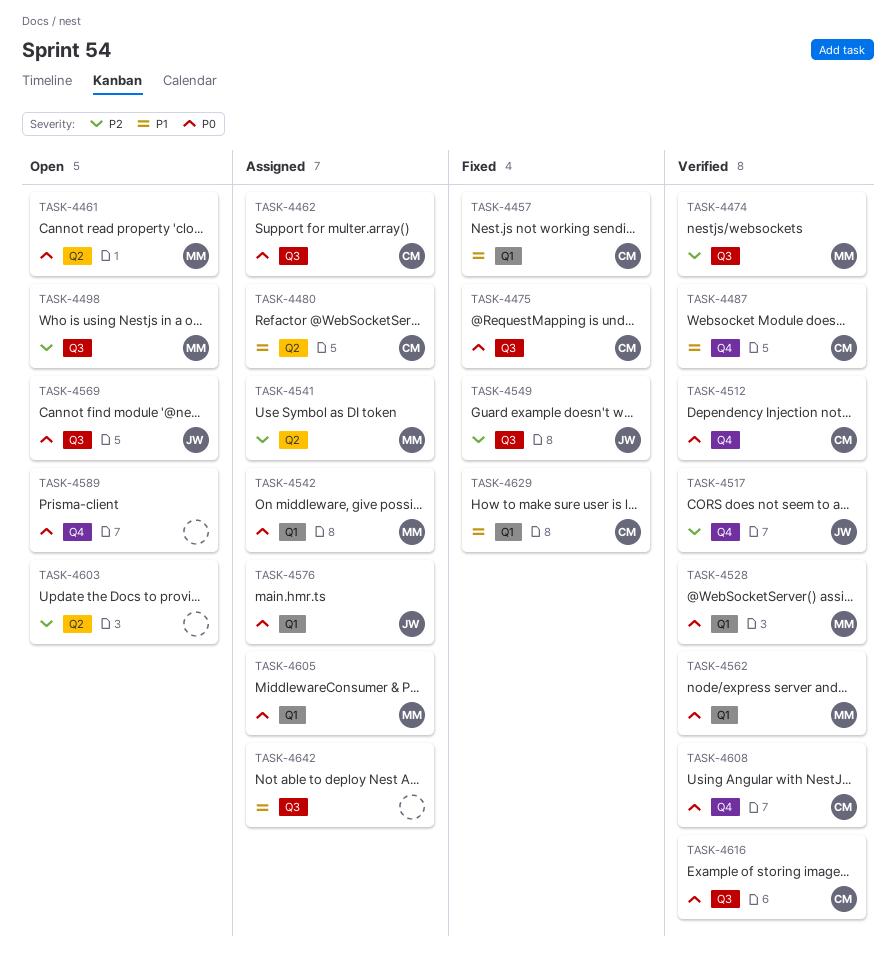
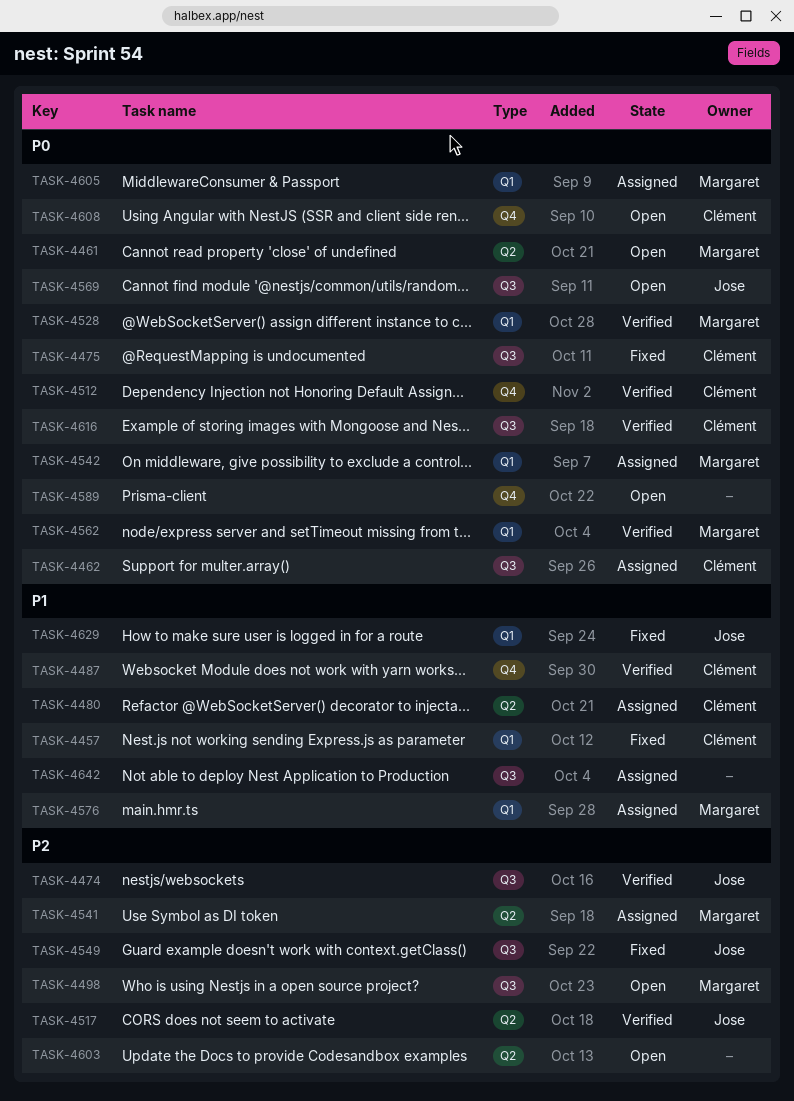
TASK-4474, owner: Margaret -> Jose
TASK-4517, label: Q4 -> Q2
TASK-4576, owner: Jose -> Margaret
TASK-4576, priority: P0 -> P1
TASK-4608, status: Verified -> Open
TASK-4629, owner: Clément -> Jose

